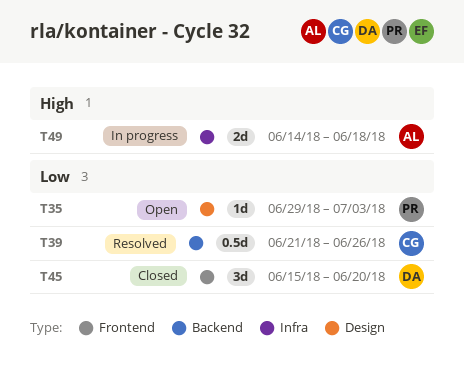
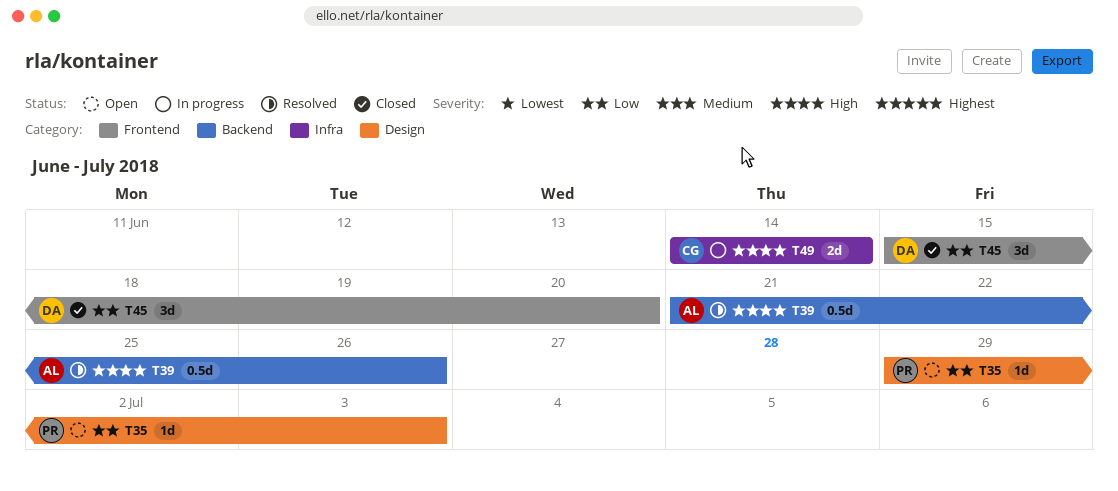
T39, owner: CG -> AL
T39, priority: Low -> High
T49, owner: AL -> CG
T49, due: Jun 18 -> Jun 14

